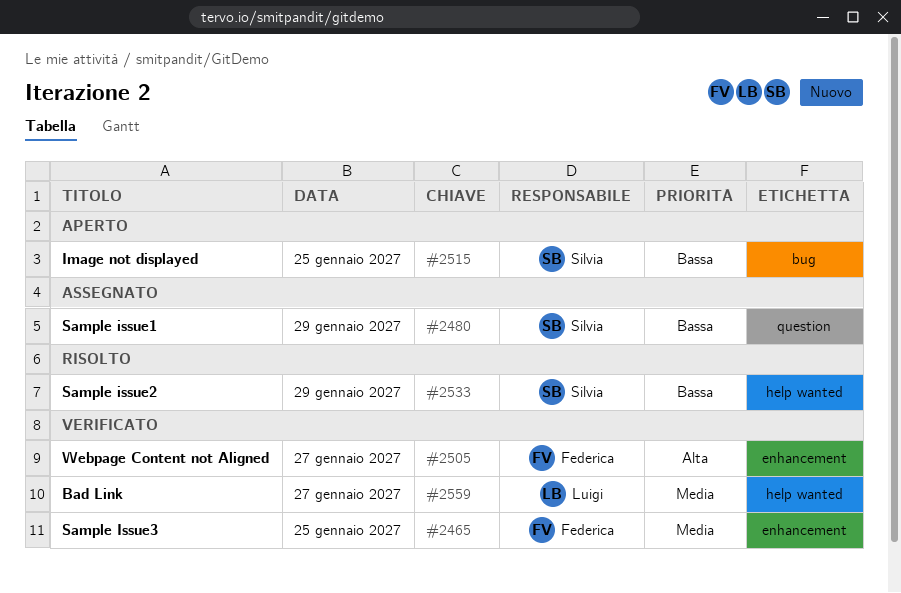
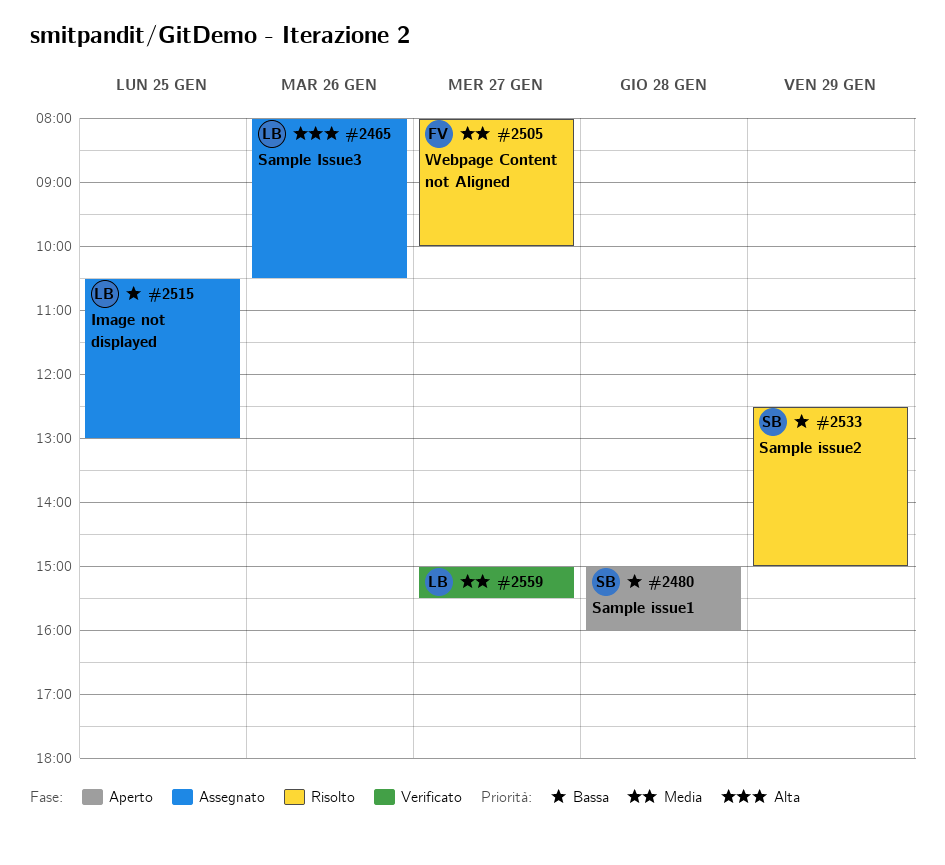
#2465, status: Verificato -> Assegnato
#2465, owner: Federica -> Luigi
#2465, priority: Media -> Alta
#2465, day: Jan 25 -> Jan 26
#2480, status: Assegnato -> Aperto
#2480, day: Jan 29 -> Jan 28
#2505, status: Verificato -> Risolto
#2505, priority: Alta -> Media
#2515, status: Aperto -> Assegnato
#2515, owner: Silvia -> Luigi

